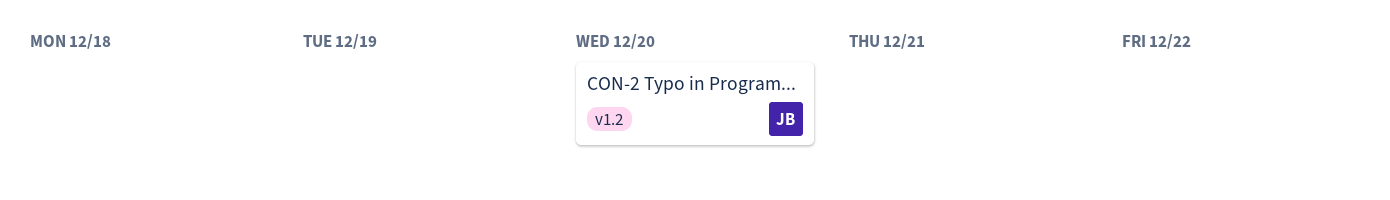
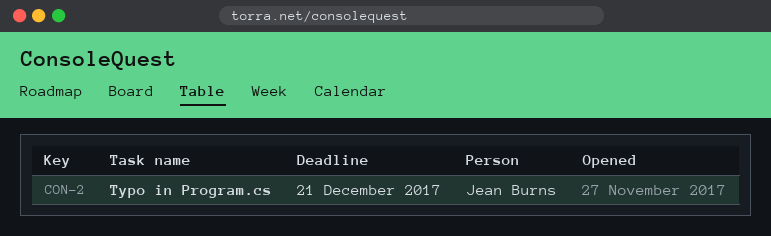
CON-2, due: Dec 20 -> Dec 21

